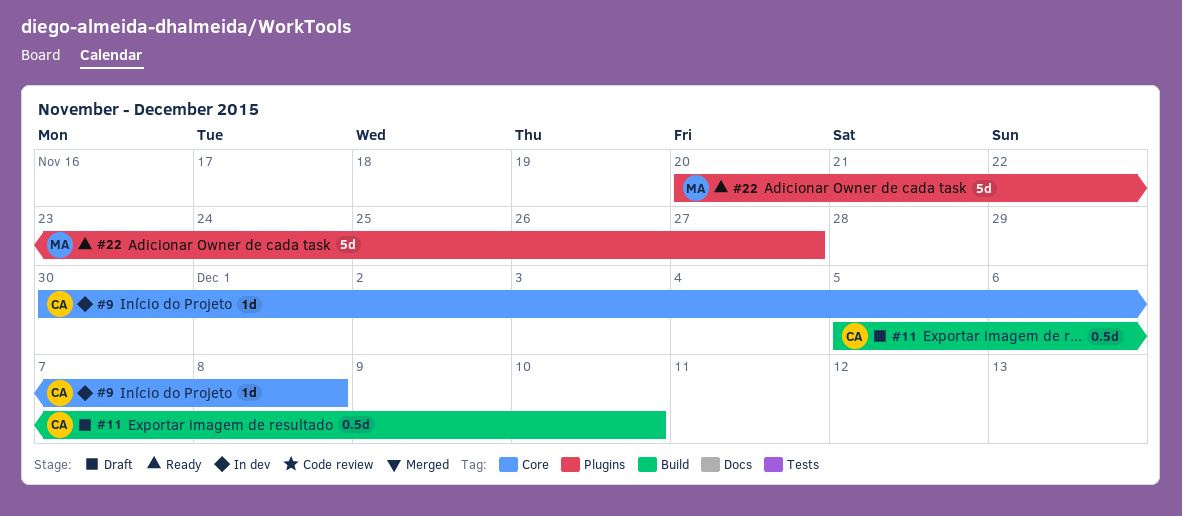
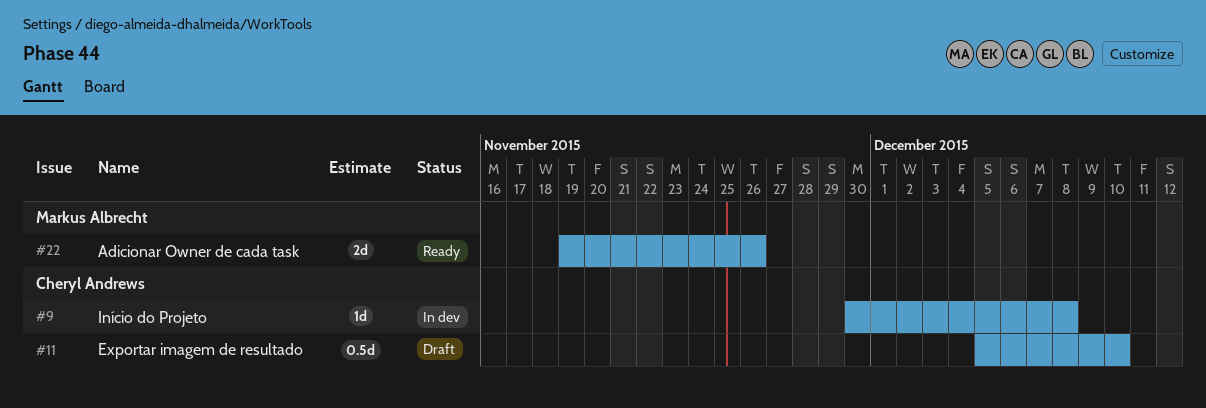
#22, estimate: 5d -> 2d
#22, start: Nov 20 -> Nov 19
#22, due: Nov 27 -> Nov 26

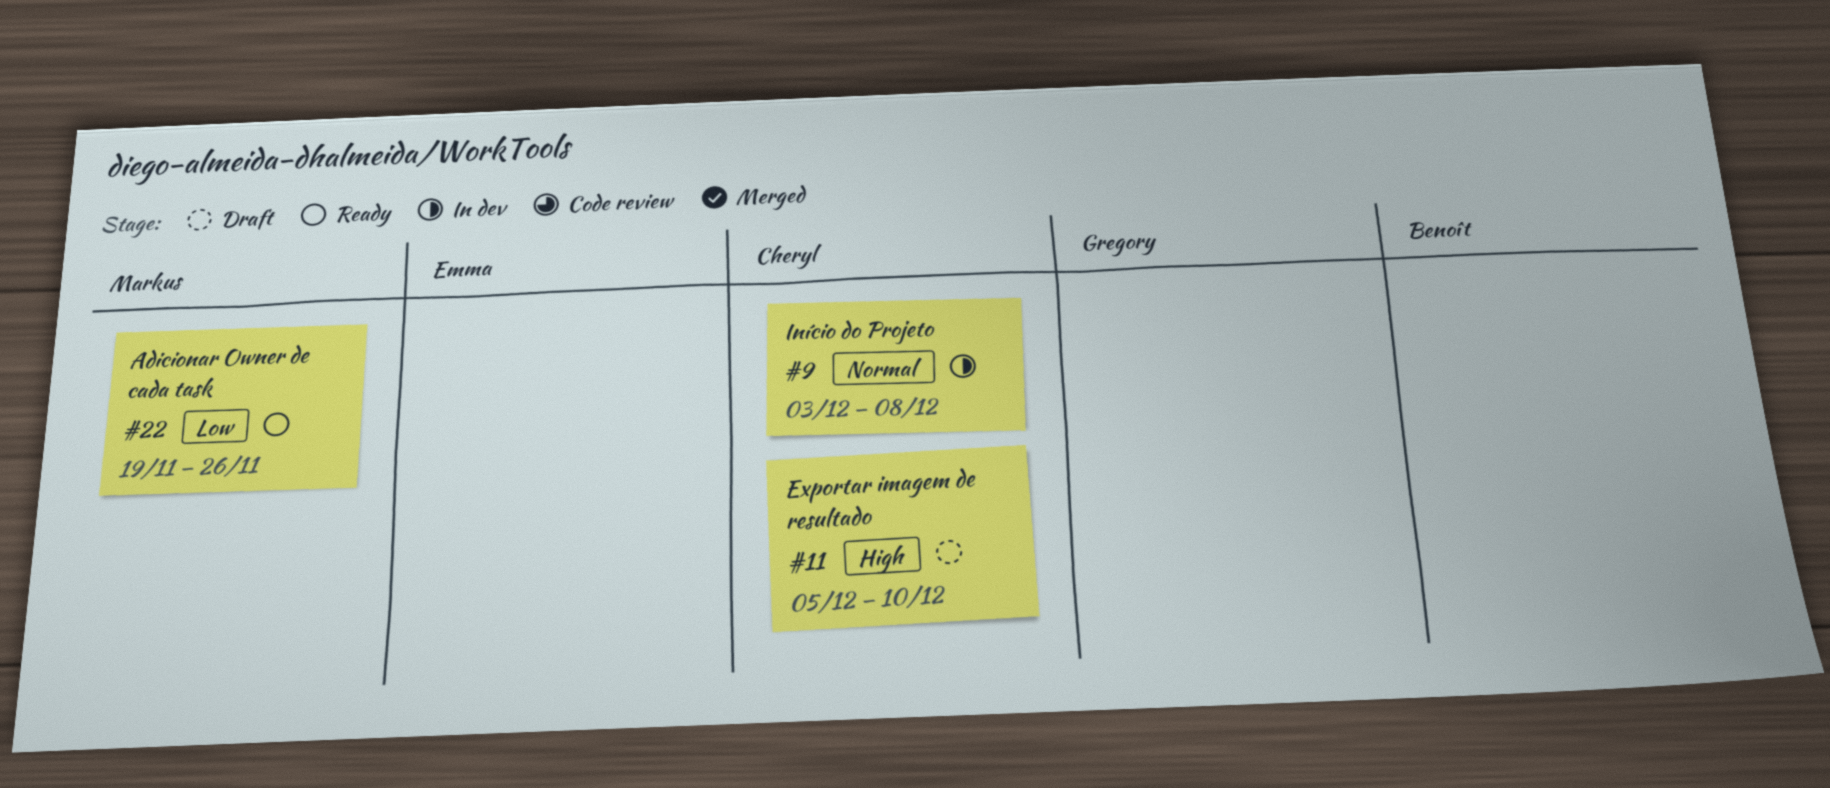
#9, start: Nov 30 -> Dec 3

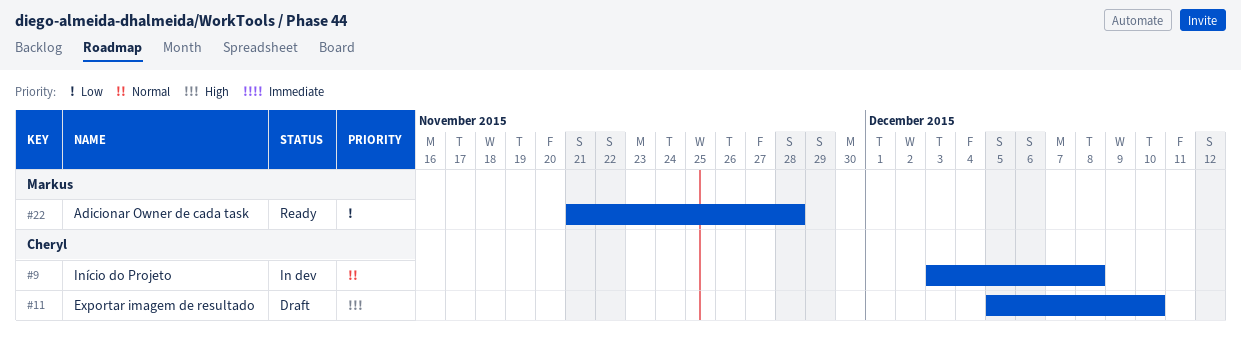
#22, start: Nov 19 -> Nov 21
#22, due: Nov 26 -> Nov 28

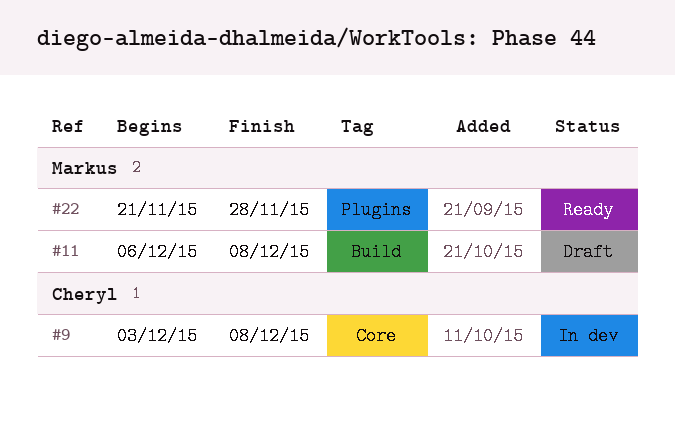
#11, owner: Cheryl -> Markus
#11, start: Dec 5 -> Dec 6
#11, due: Dec 10 -> Dec 8

